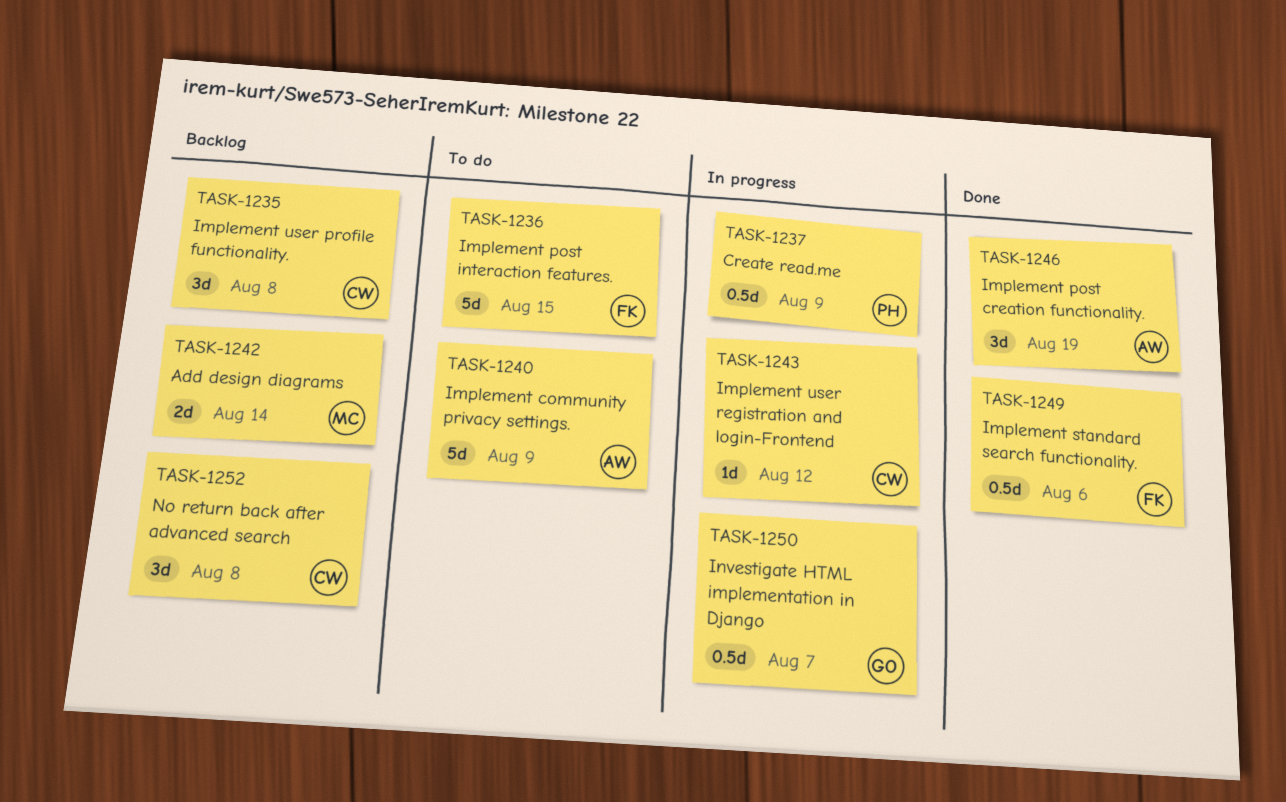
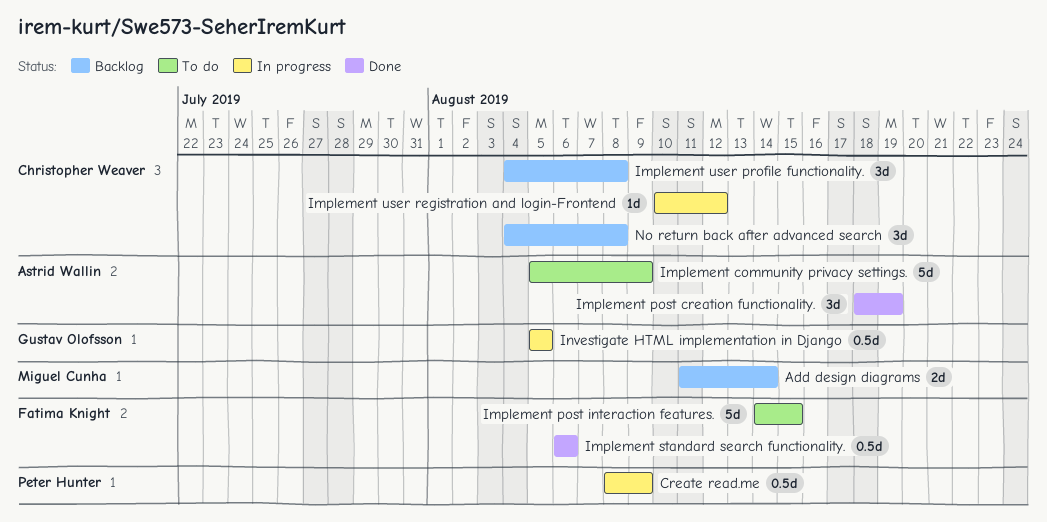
Investigate HTML implementation in Django, due: Aug 7 -> Aug 5

